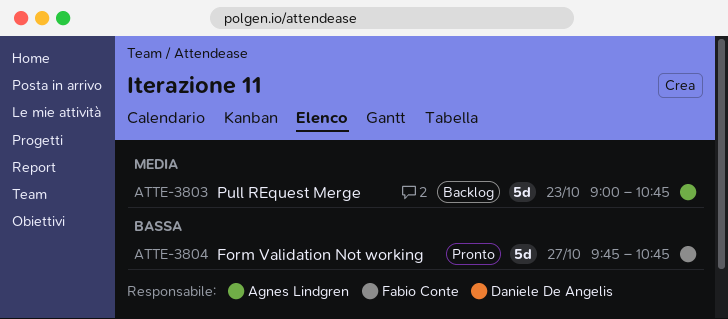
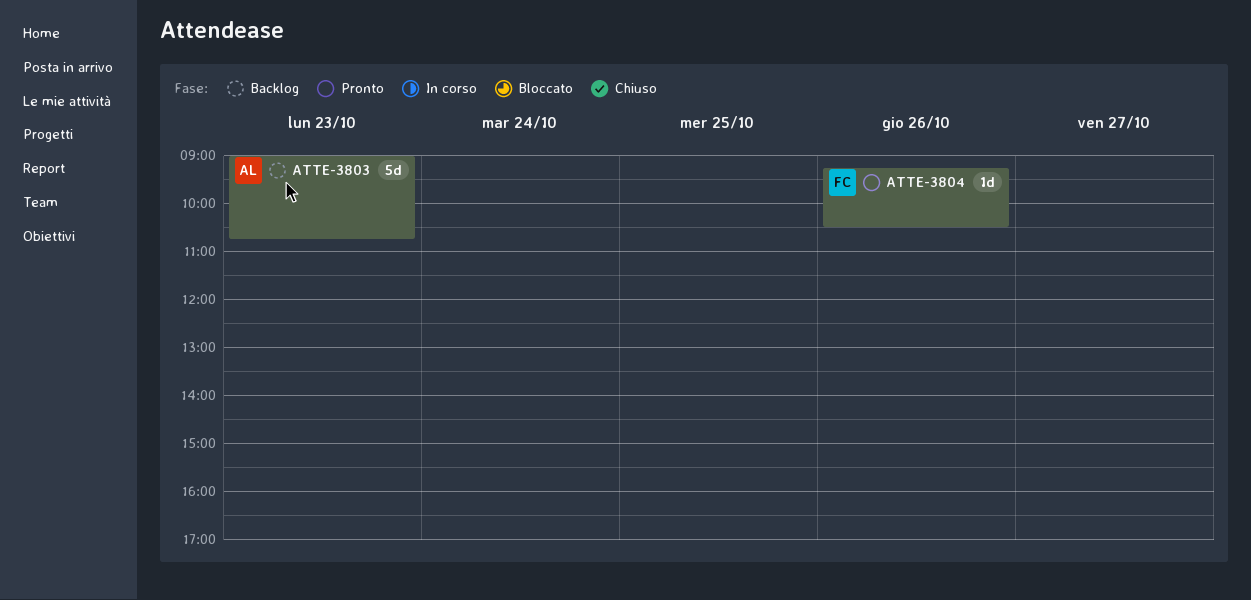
ATTE-3804, estimate: 5d -> 1d
ATTE-3804, day: Oct 27 -> Oct 26
ATTE-3804, begins: 09:45 -> 09:15
ATTE-3804, ends: 10:45 -> 10:30

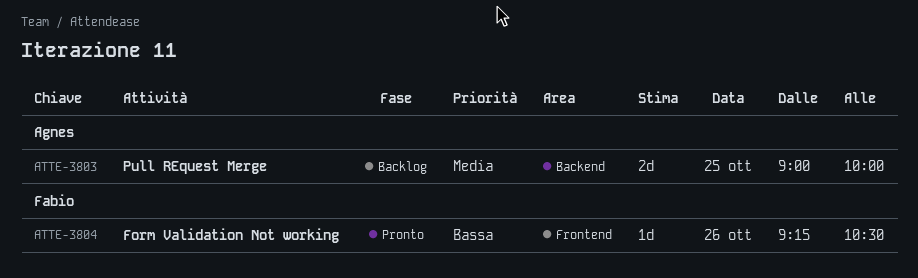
ATTE-3803, estimate: 5d -> 2d
ATTE-3803, day: Oct 23 -> Oct 25
ATTE-3803, ends: 10:45 -> 10:00

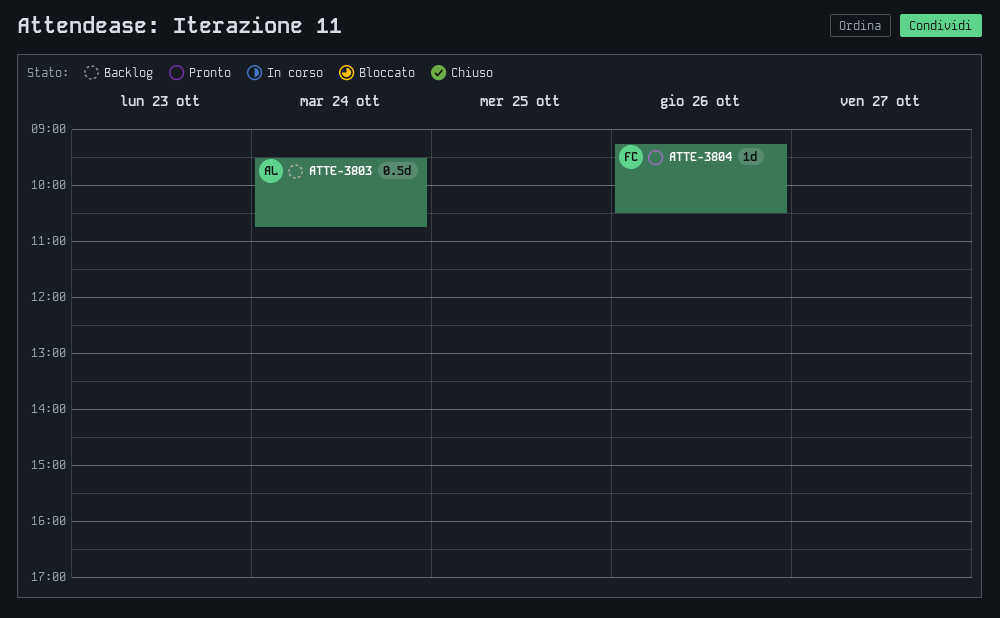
ATTE-3803, estimate: 2d -> 0.5d
ATTE-3803, day: Oct 25 -> Oct 24
ATTE-3803, begins: 09:00 -> 09:30
ATTE-3803, ends: 10:00 -> 10:45

